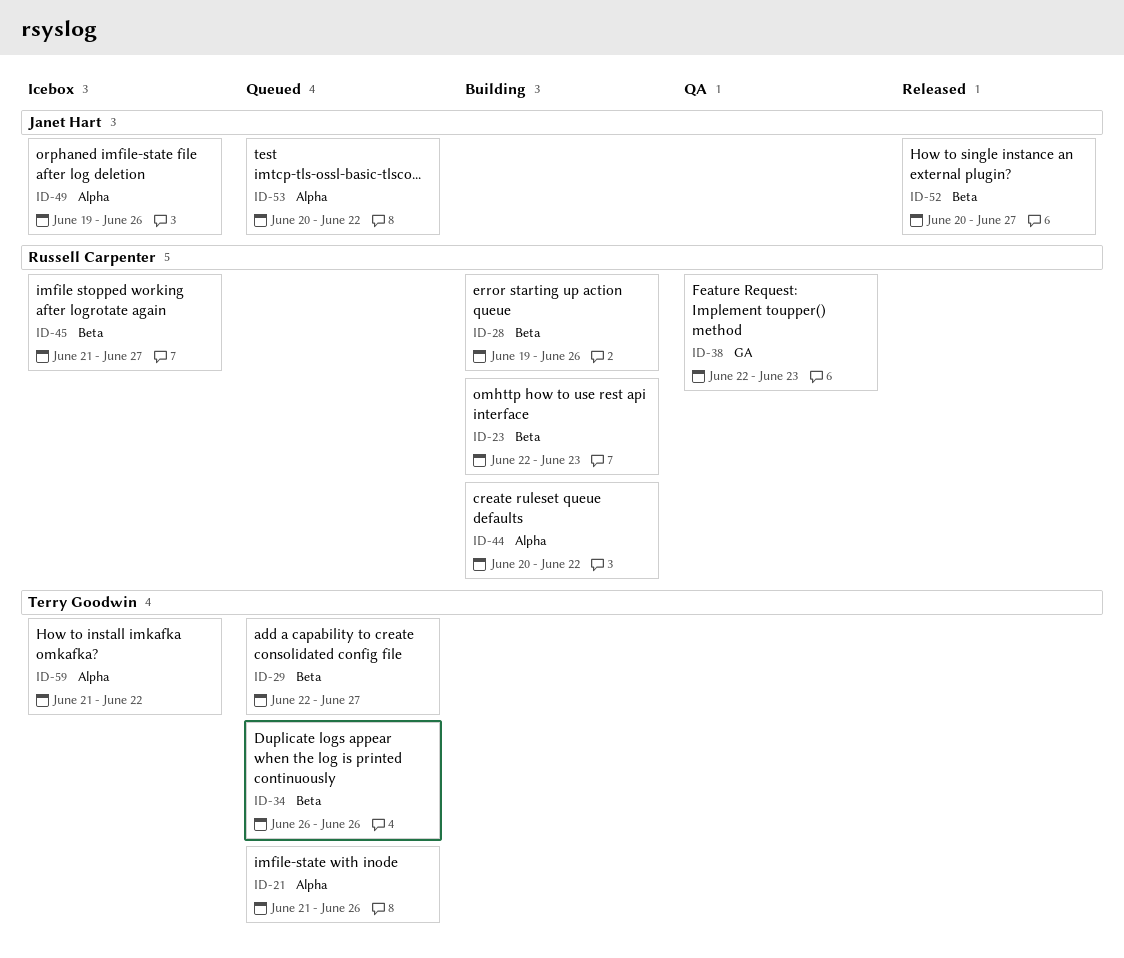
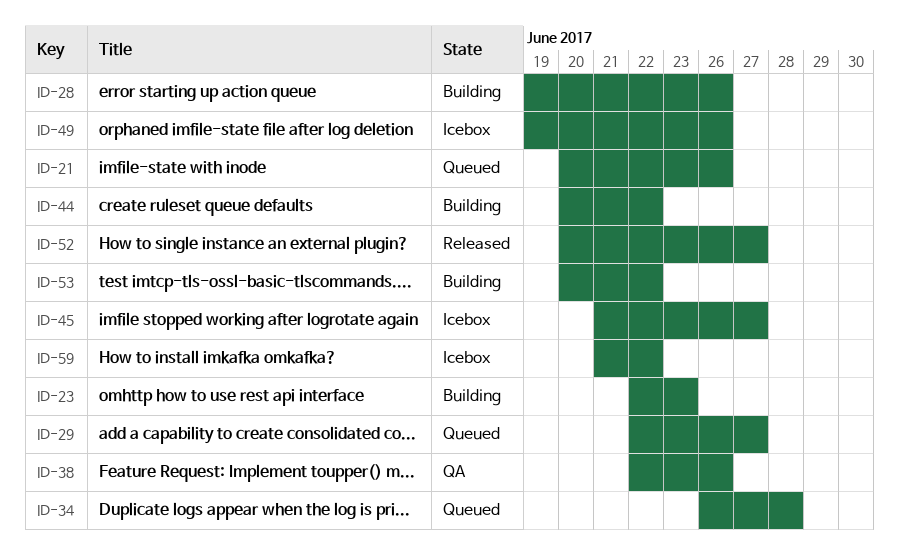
ID-21, start: Jun 21 -> Jun 20
ID-34, due: Jun 26 -> Jun 28
ID-38, due: Jun 23 -> Jun 26
ID-53, status: Queued -> Building

